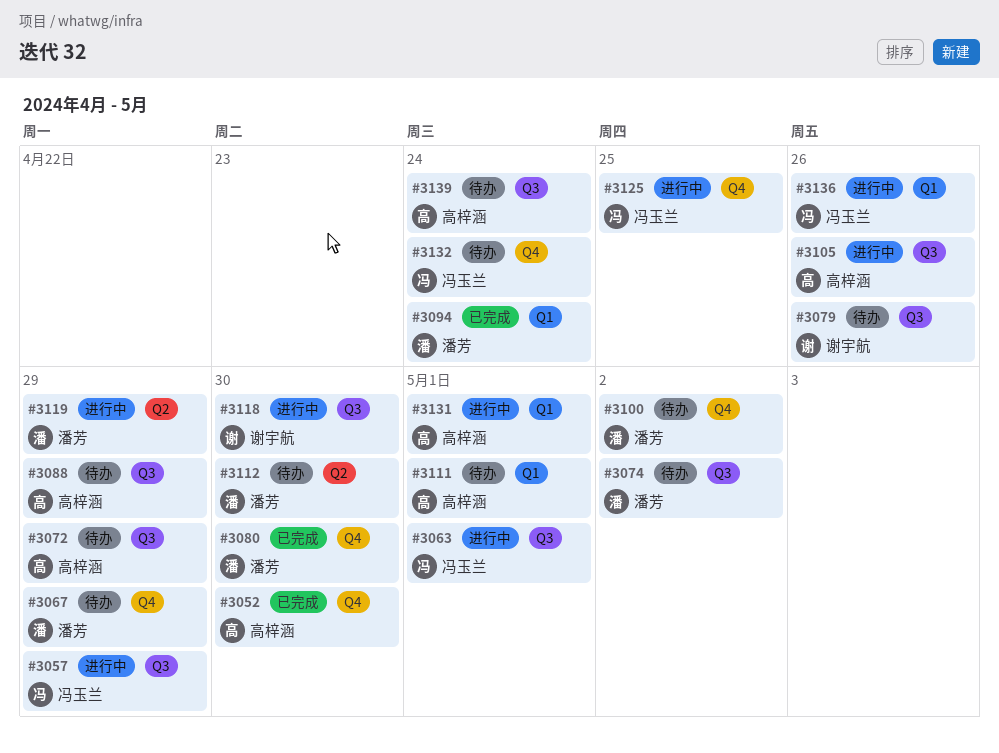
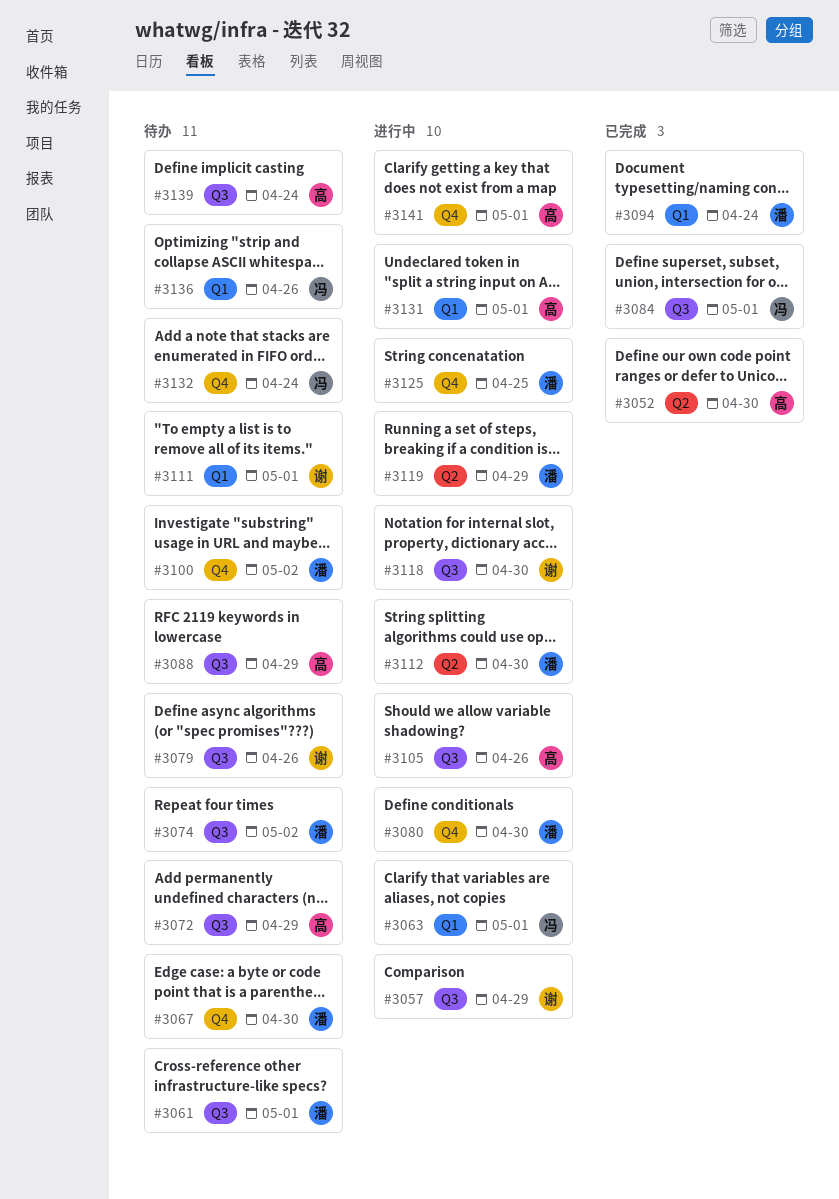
#3052, label: Q4 -> Q2
#3057, owner: 冯玉兰 -> 谢宇航
#3061: none -> present
#3063, label: Q3 -> Q1
#3067, due: Apr 29 -> Apr 30
#3080, status: 已完成 -> 进行中
#3084: none -> present
#3111, owner: 高梓涵 -> 谢宇航
#3112, status: 待办 -> 进行中
#3125, owner: 冯玉兰 -> 潘芳
#3136, status: 进行中 -> 待办
#3141: none -> present

